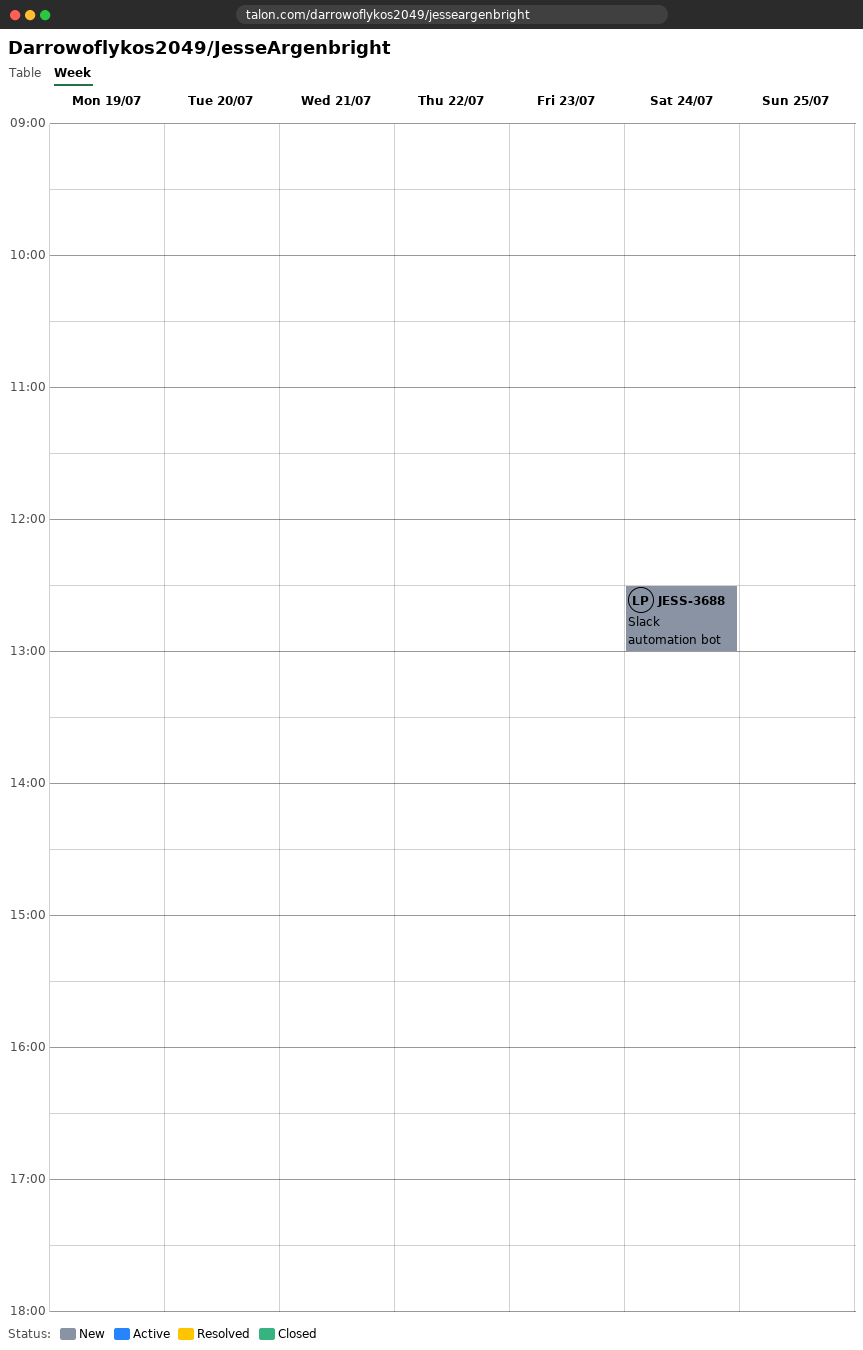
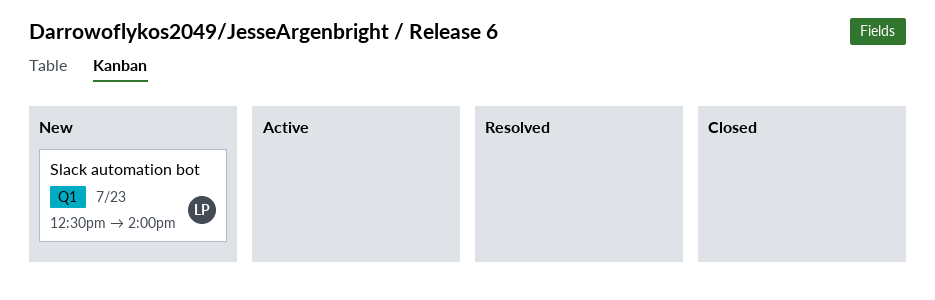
Slack automation bot, day: Jul 24 -> Jul 23
Slack automation bot, ends: 13:00 -> 14:00

